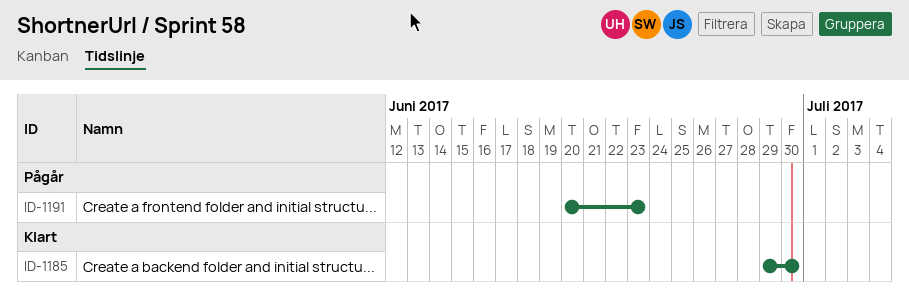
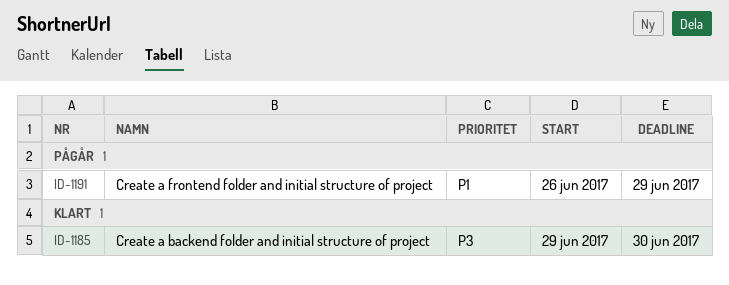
ID-1191, start: Jun 20 -> Jun 26
ID-1191, due: Jun 23 -> Jun 29

